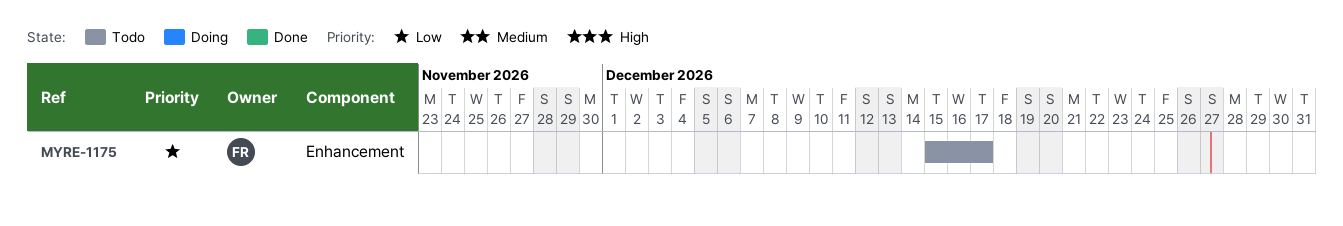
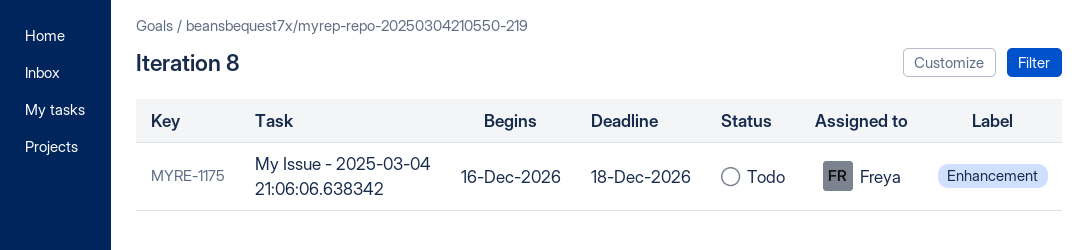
MYRE-1175, start: Dec 15 -> Dec 16
MYRE-1175, due: Dec 17 -> Dec 18

